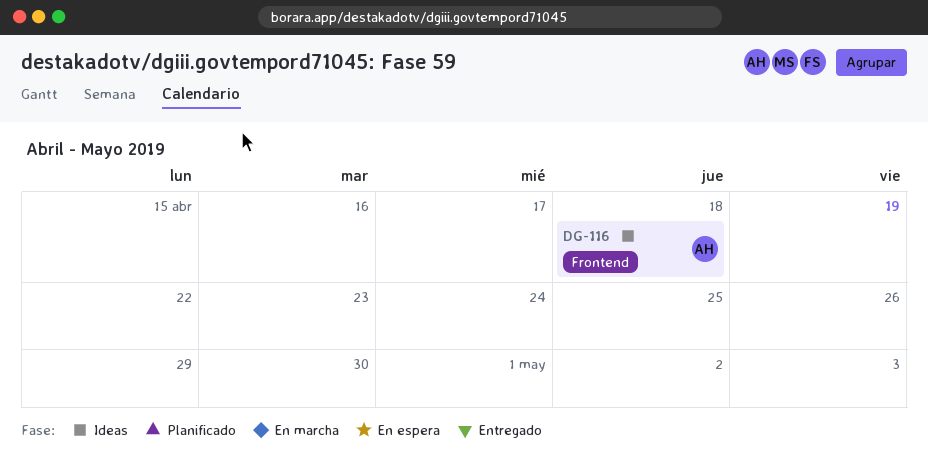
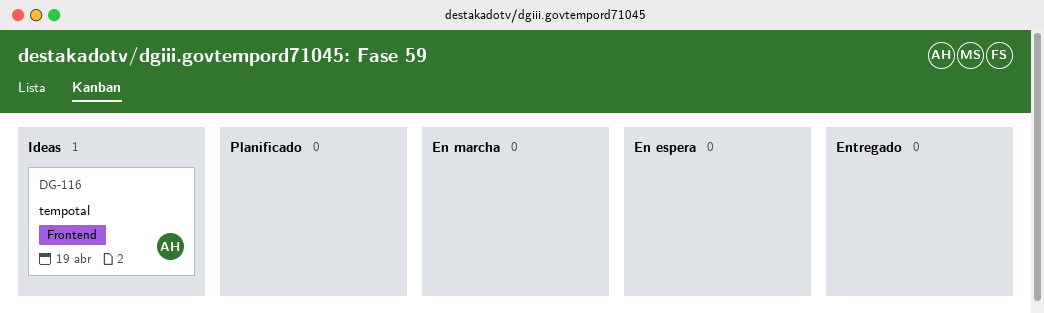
DG-116, due: Apr 18 -> Apr 19

